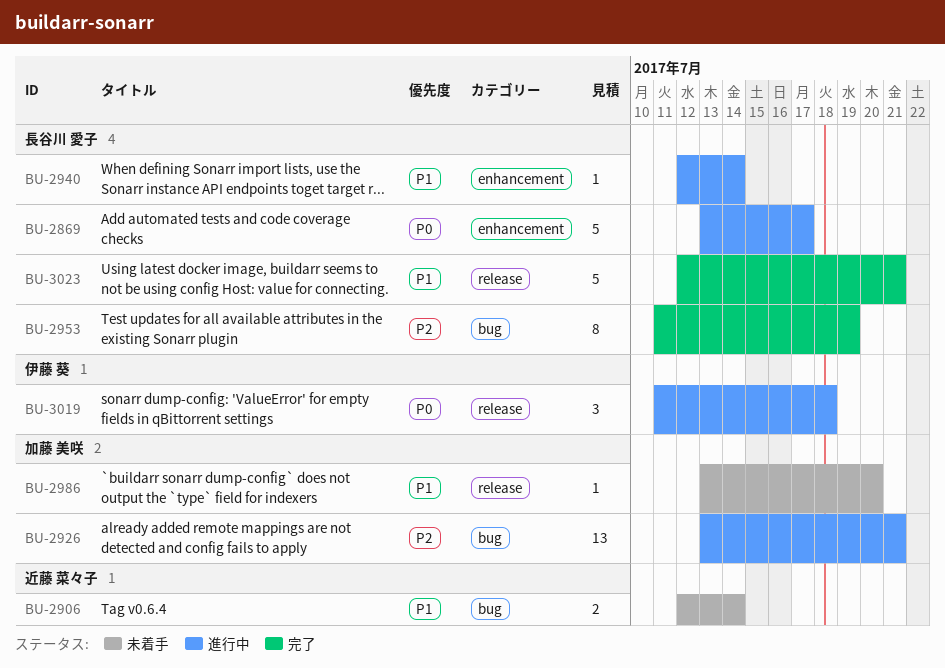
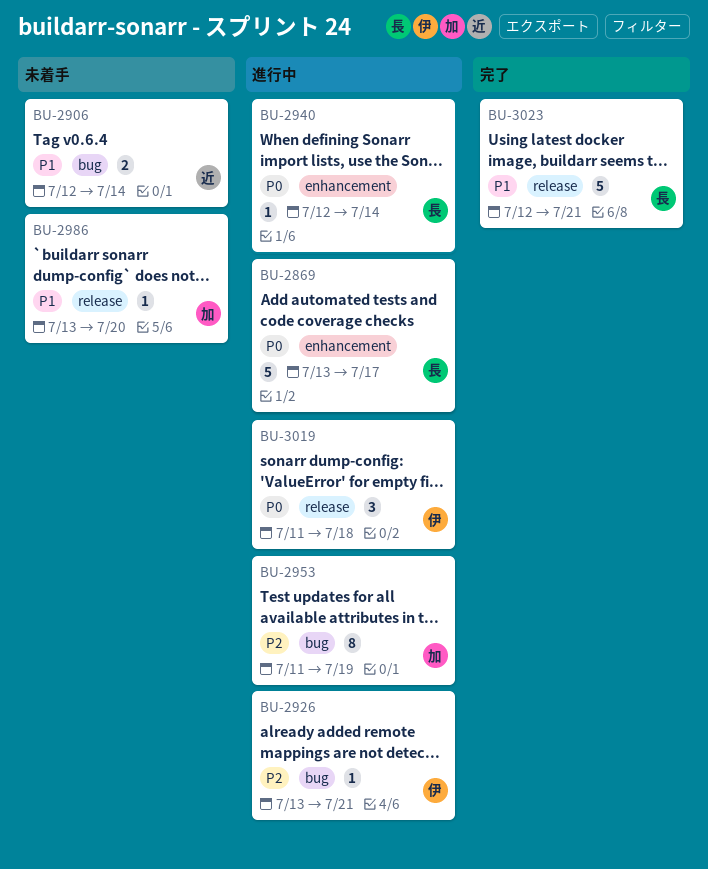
BU-2926, owner: 加藤 美咲 -> 伊藤 葵
BU-2926, estimate: 13 -> 1
BU-2940, priority: P1 -> P0
BU-2953, status: 完了 -> 進行中
BU-2953, owner: 長谷川 愛子 -> 加藤 美咲

